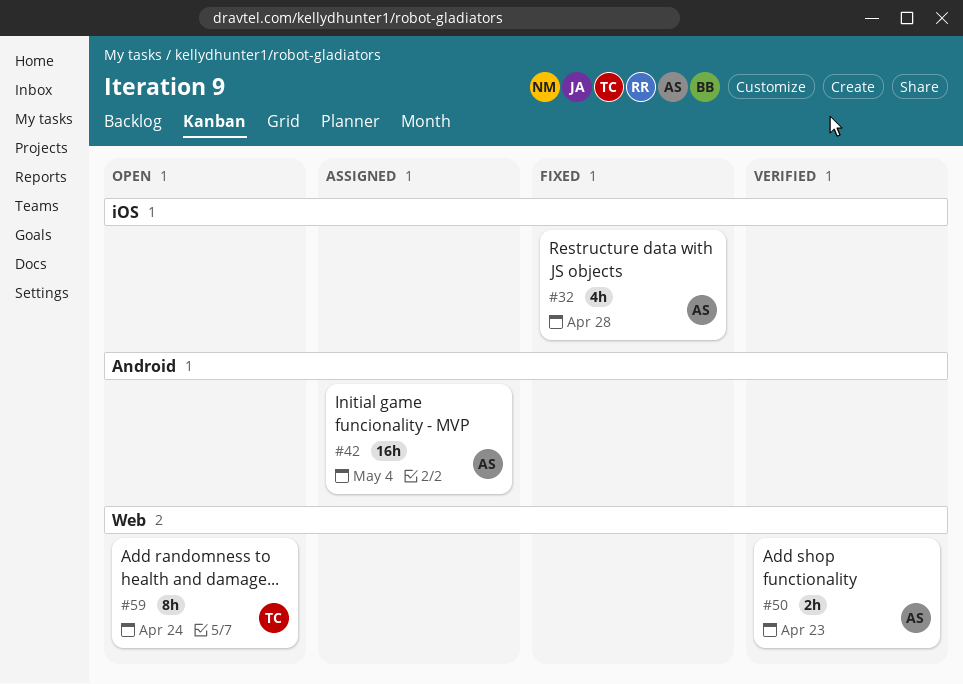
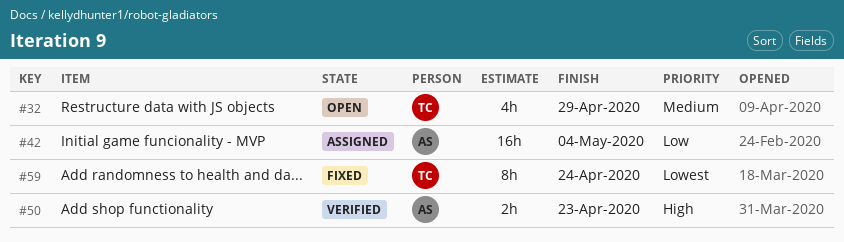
#32, status: Fixed -> Open
#32, owner: AS -> TC
#32, due: Apr 28 -> Apr 29
#59, status: Open -> Fixed

